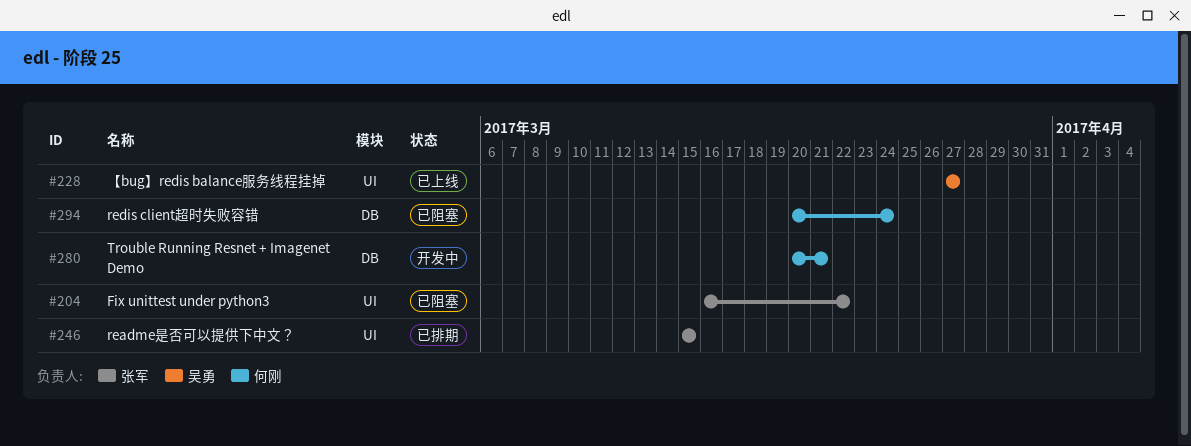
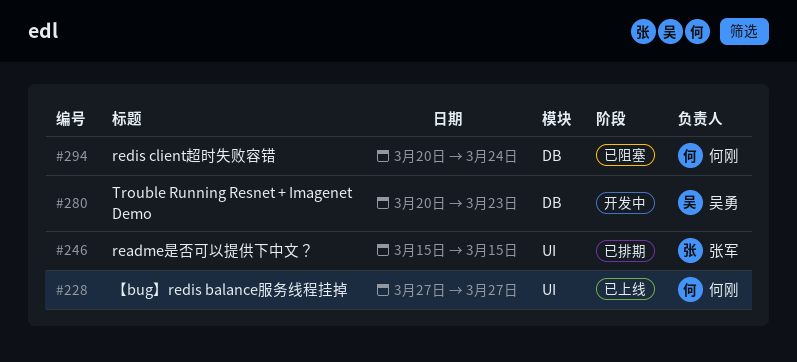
#204: present -> none
#228, owner: 吴勇 -> 何刚
#280, owner: 何刚 -> 吴勇
#280, due: Mar 21 -> Mar 23

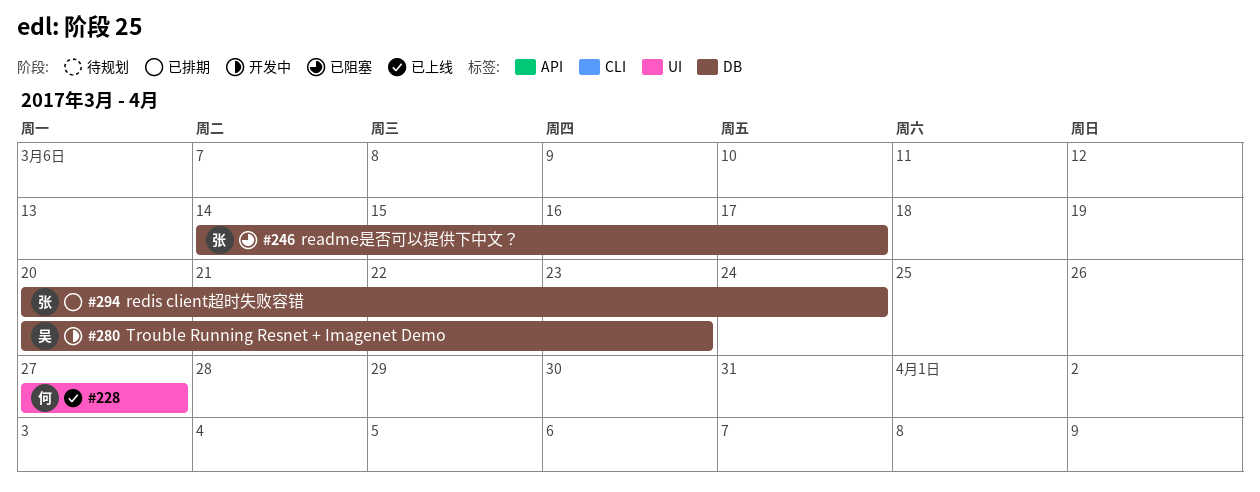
#246, status: 已排期 -> 已阻塞
#246, label: UI -> DB
#246, start: Mar 15 -> Mar 14
#246, due: Mar 15 -> Mar 17
#294, status: 已阻塞 -> 已排期
#294, owner: 何刚 -> 张军

